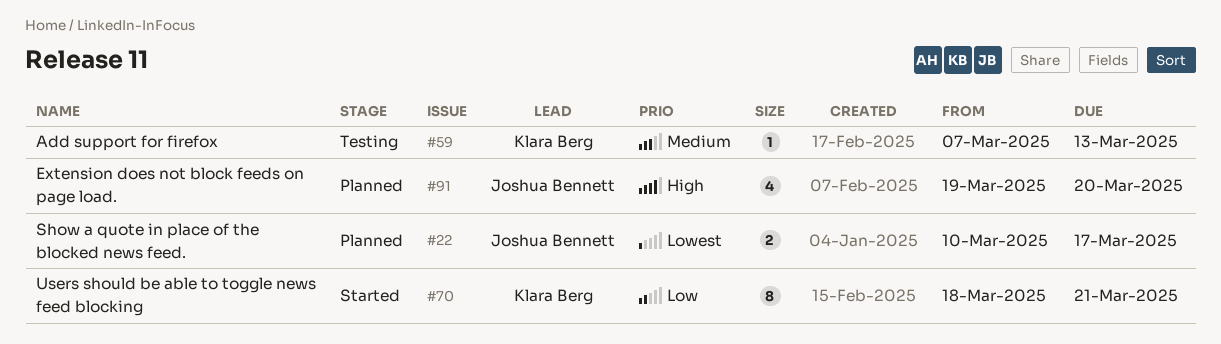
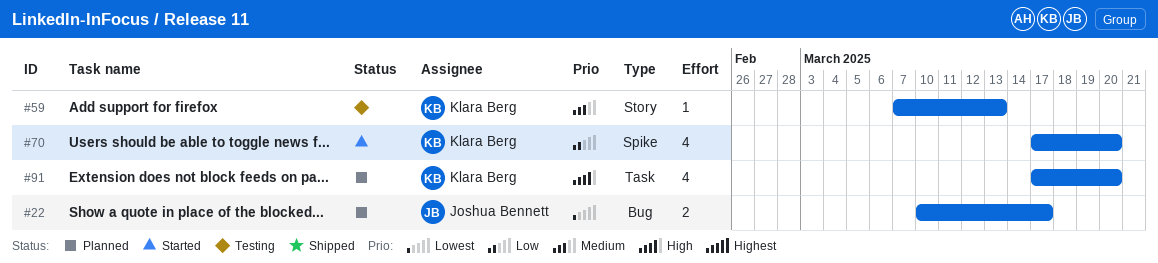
#70, estimate: 8 -> 4
#70, start: Mar 18 -> Mar 17
#70, due: Mar 21 -> Mar 20
#91, owner: Joshua Bennett -> Klara Berg
#91, start: Mar 19 -> Mar 17

